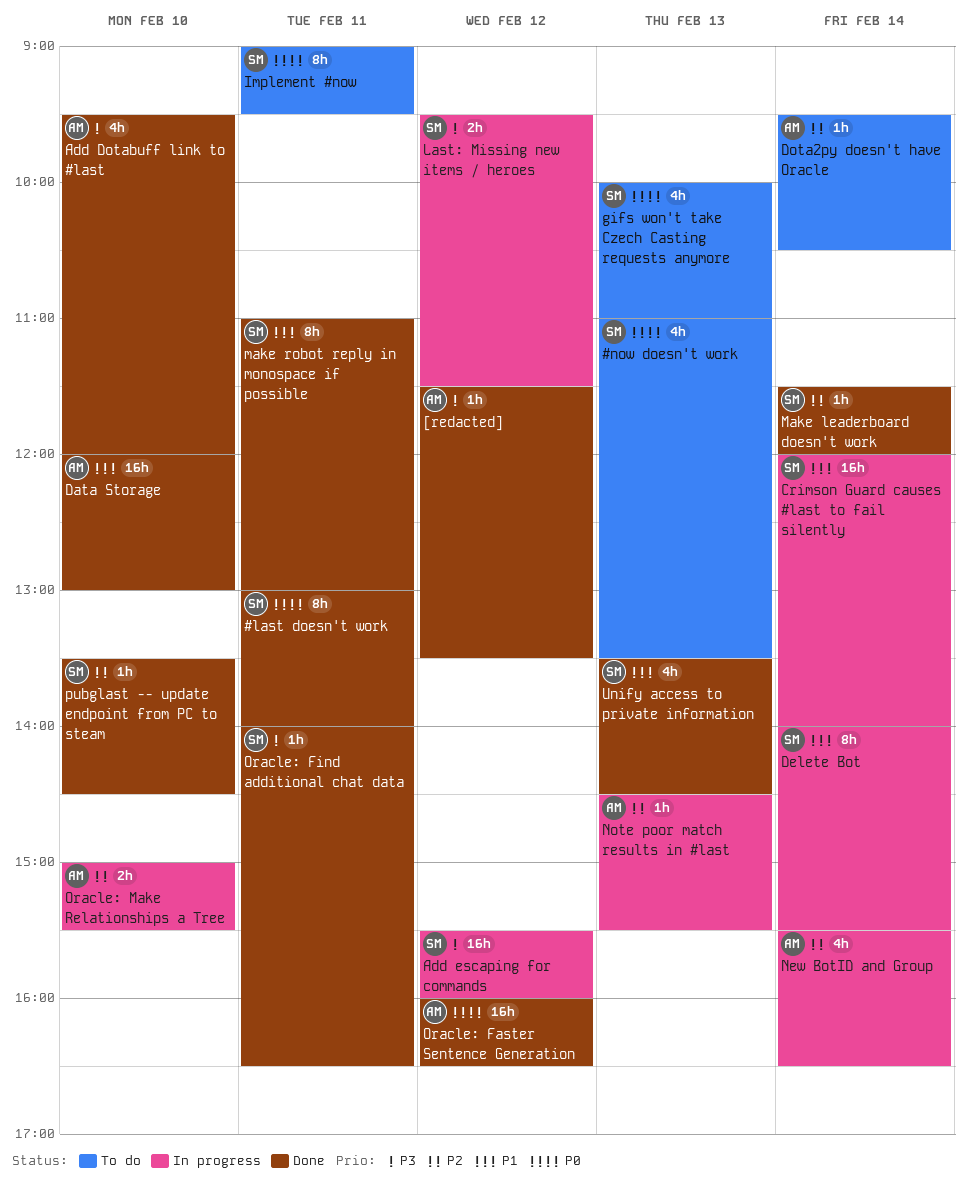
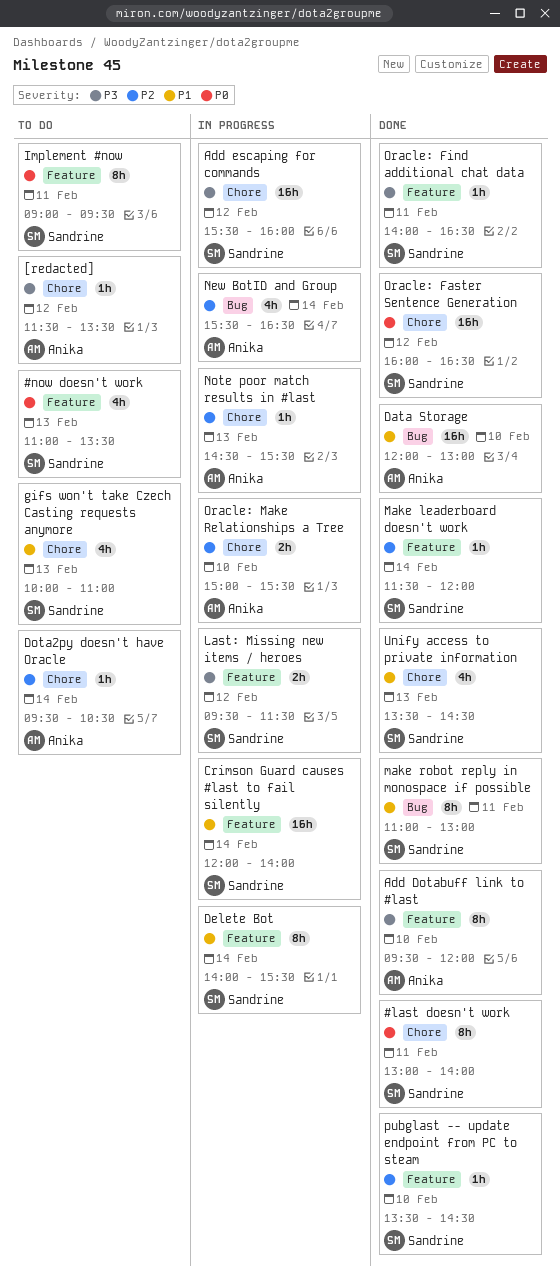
[redacted], status: Done -> To do
Add Dotabuff link to #last, estimate: 4h -> 8h
gifs won't take Czech Casting requests anymore, priority: P0 -> P1
Oracle: Faster Sentence Generation, owner: Anika -> Sandrine

